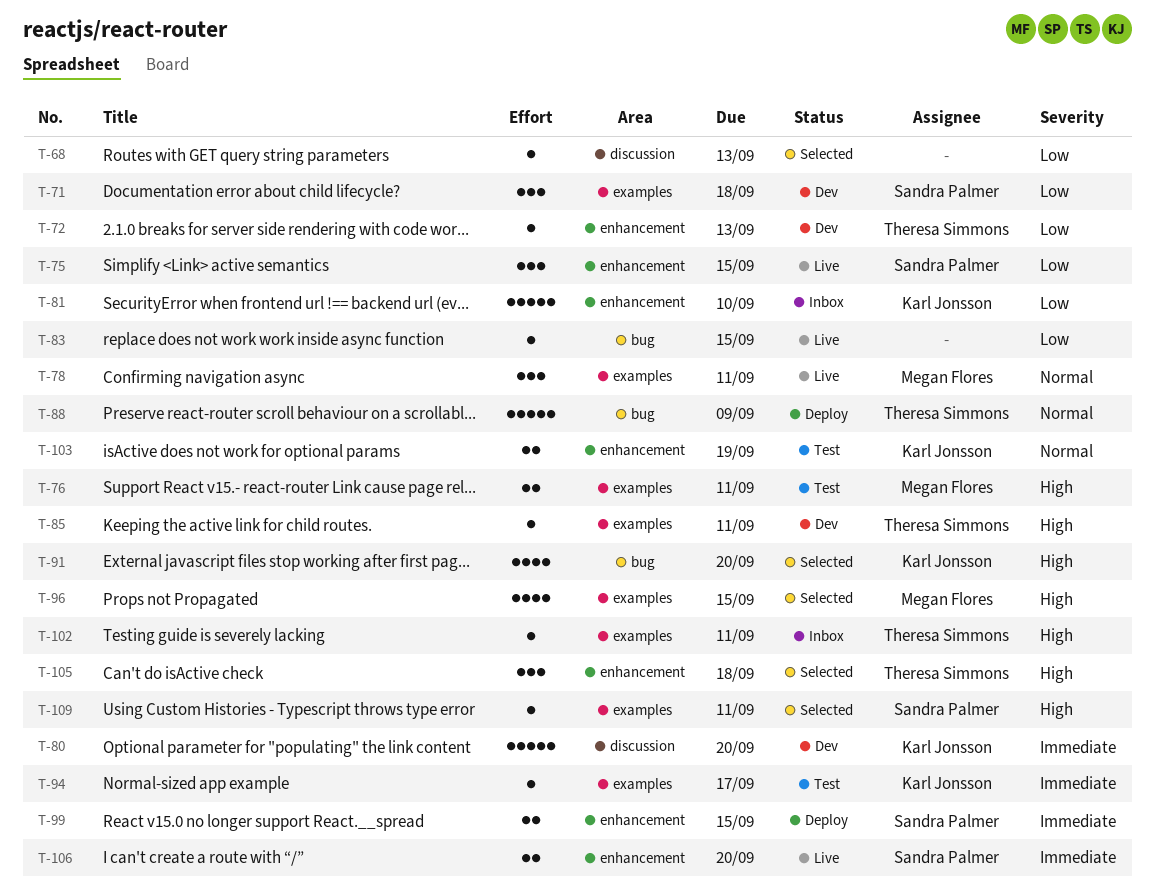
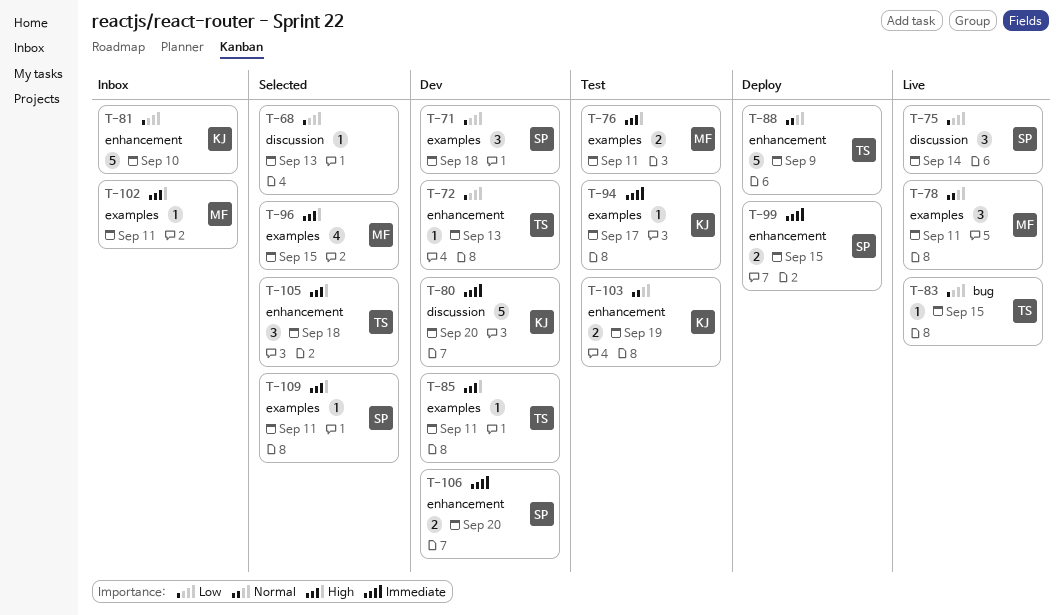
T-75, label: enhancement -> discussion
T-75, due: Sep 15 -> Sep 14
T-83, owner: none -> Theresa Simmons
T-88, label: bug -> enhancement
T-91: present -> none
T-102, owner: Theresa Simmons -> Megan Flores
T-106, status: Live -> Dev

